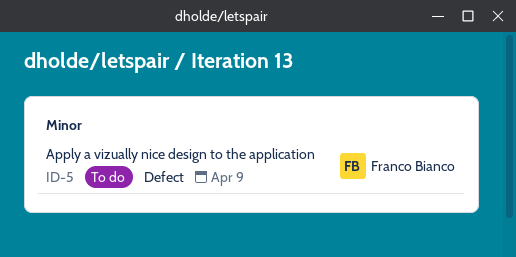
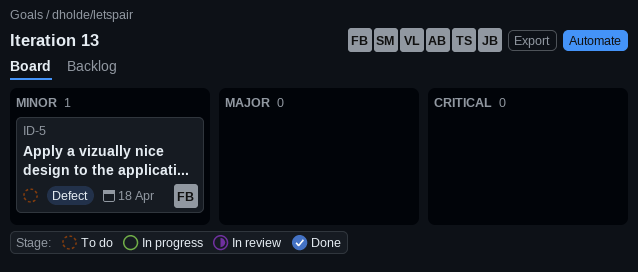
ID-5, due: Apr 9 -> Apr 18

